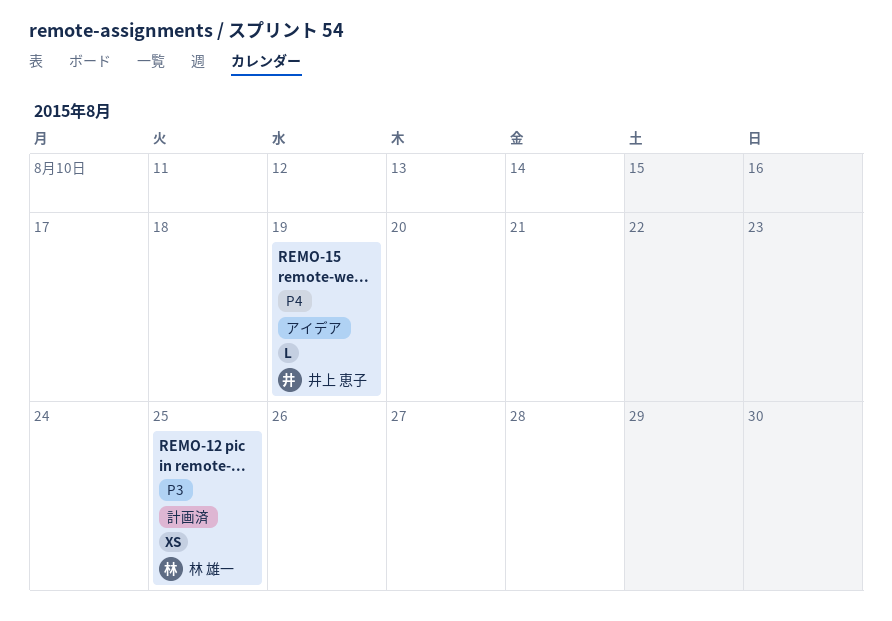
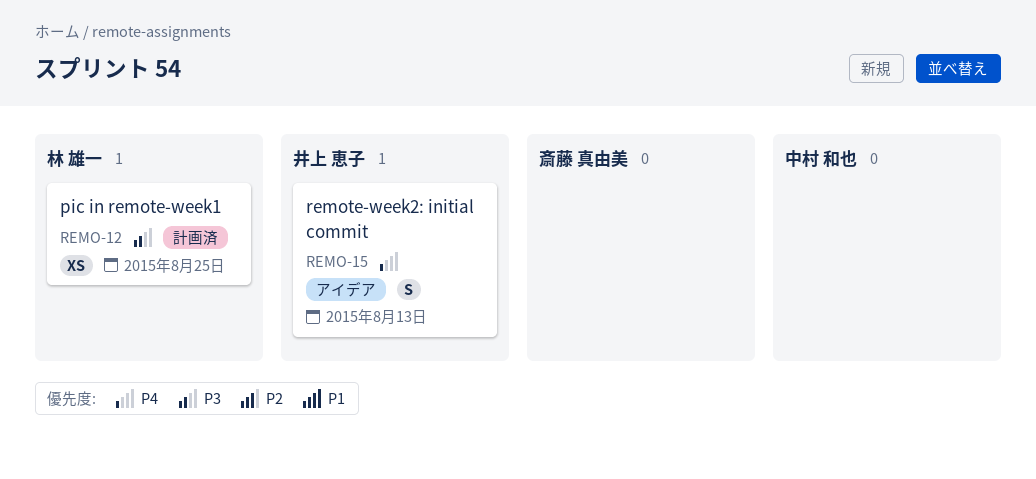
REMO-15, estimate: L -> S
REMO-15, due: Aug 19 -> Aug 13

